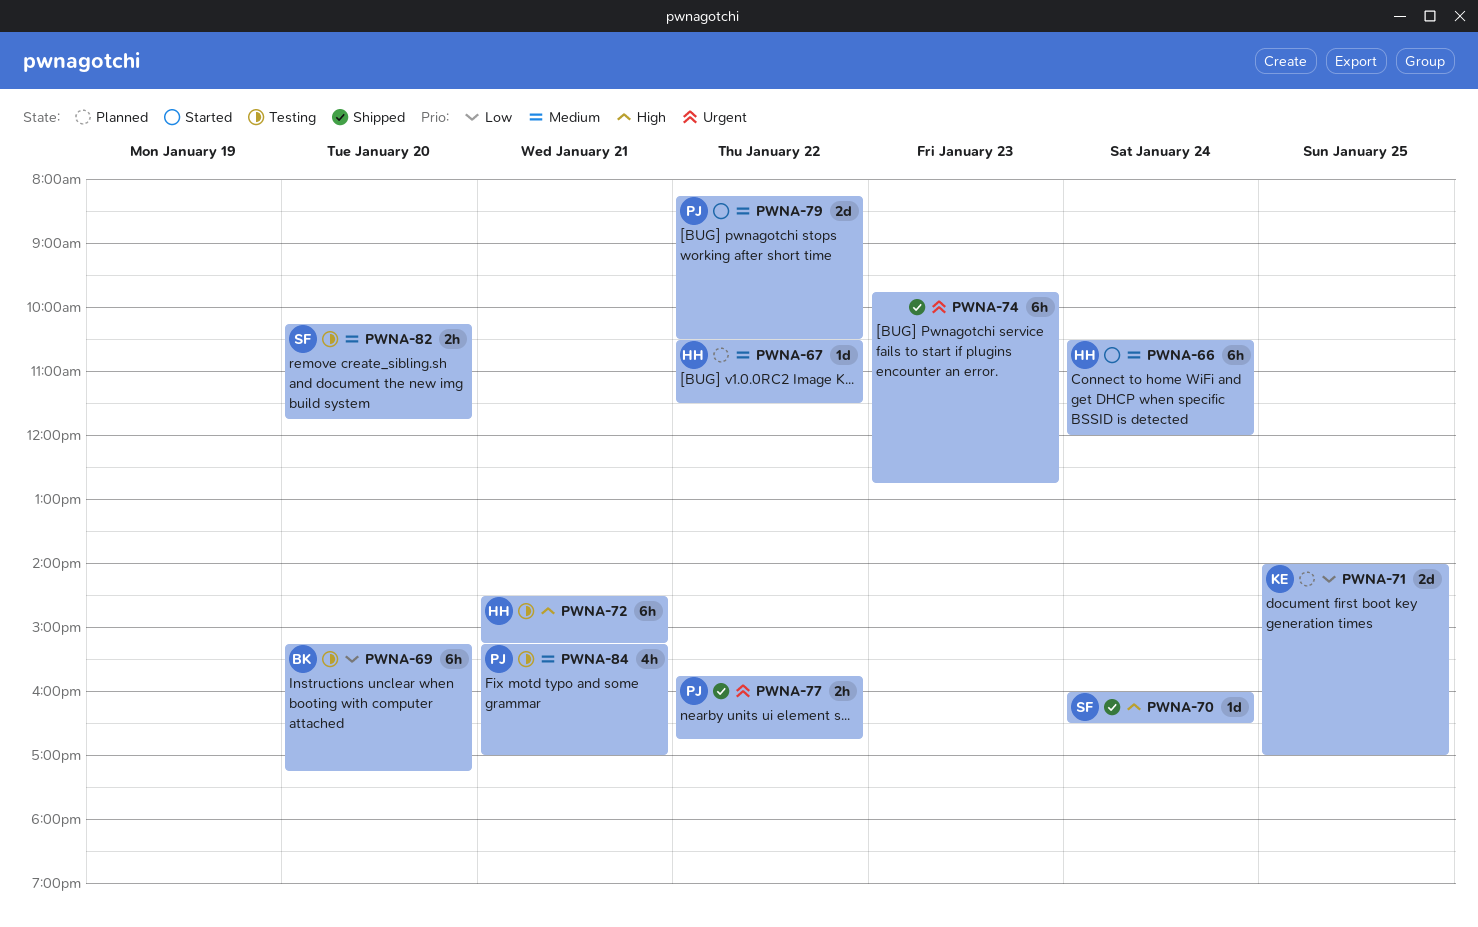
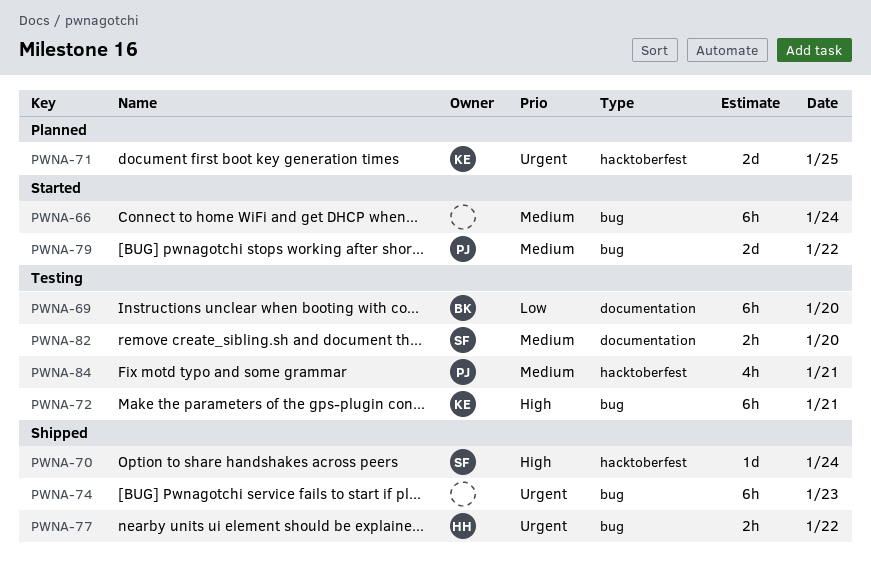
PWNA-66, owner: HH -> none
PWNA-67: present -> none
PWNA-71, priority: Low -> Urgent
PWNA-72, owner: HH -> KE
PWNA-77, owner: PJ -> HH

